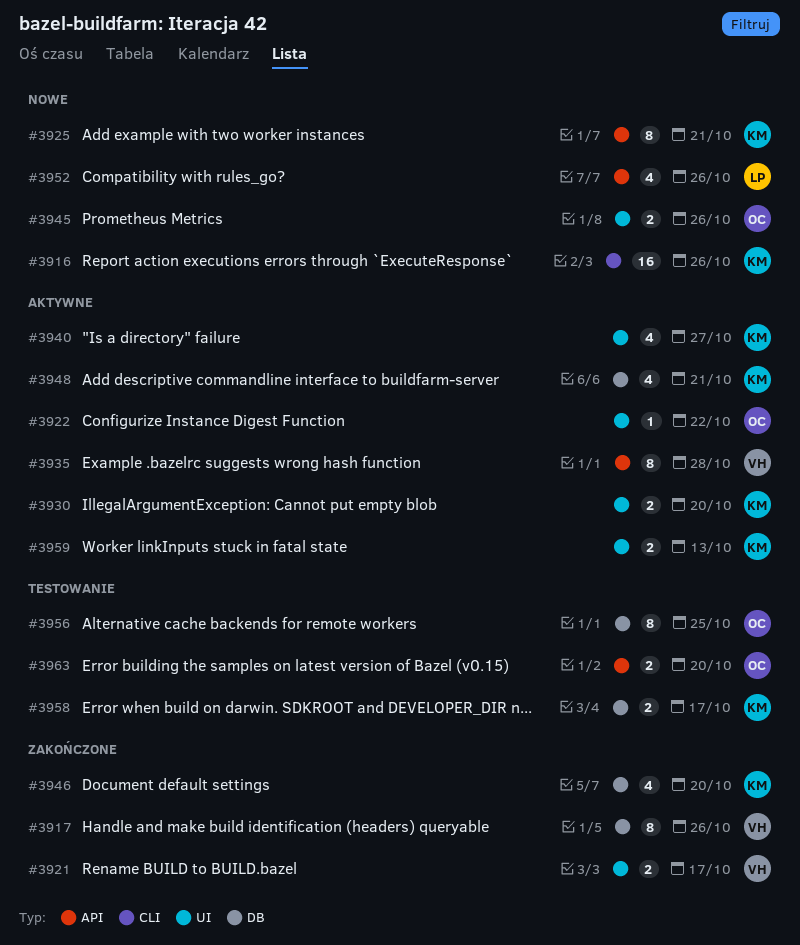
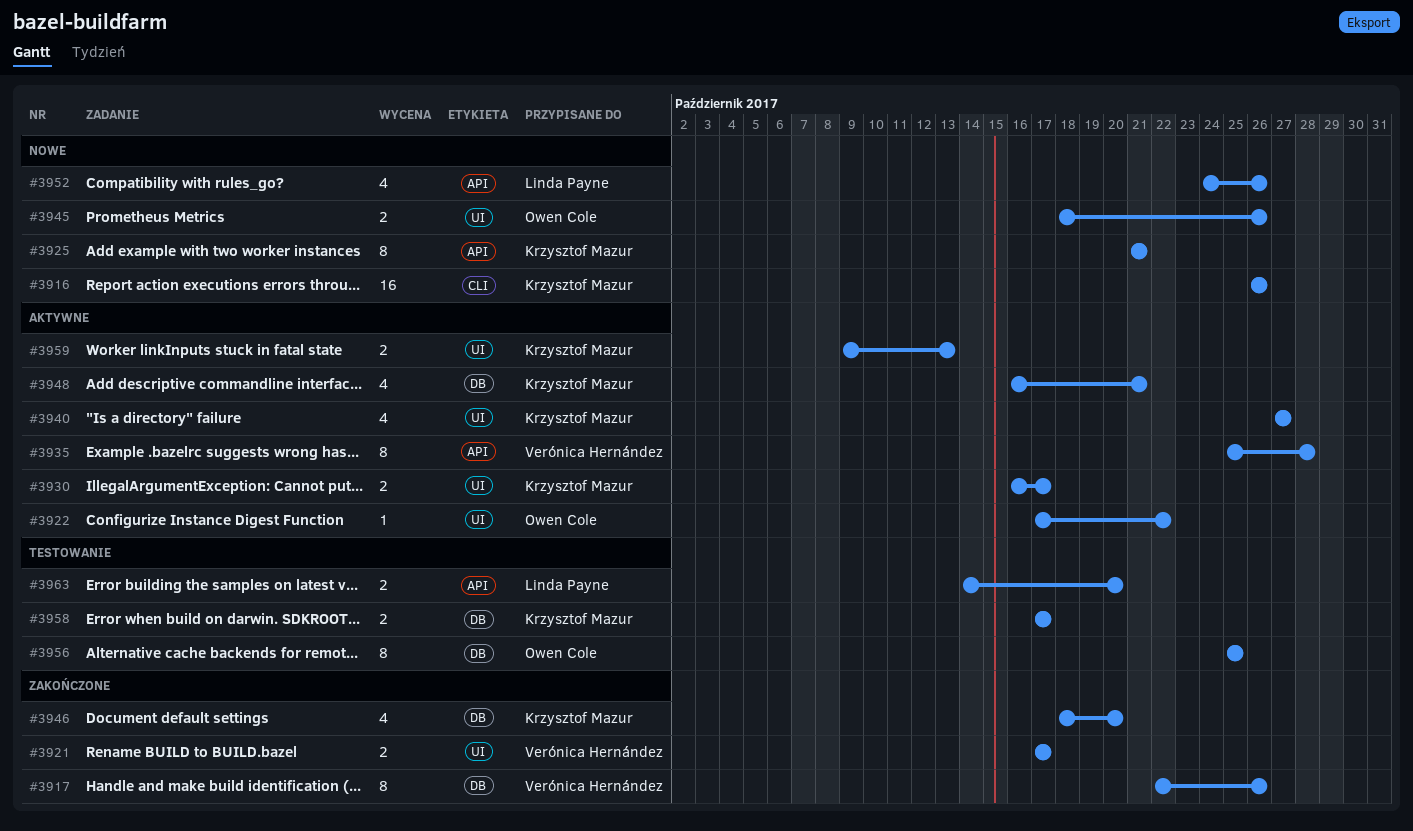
#3930, due: Oct 20 -> Oct 17
#3963, owner: Owen Cole -> Linda Payne

